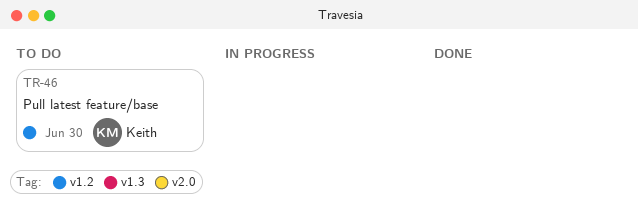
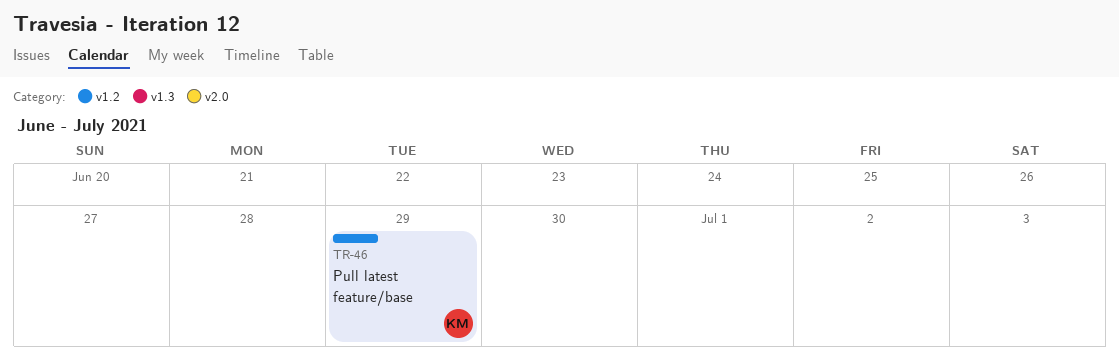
TR-46, due: Jun 30 -> Jun 29

